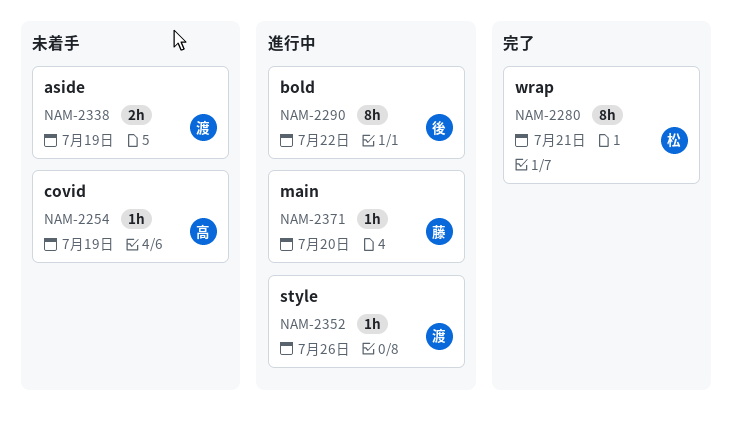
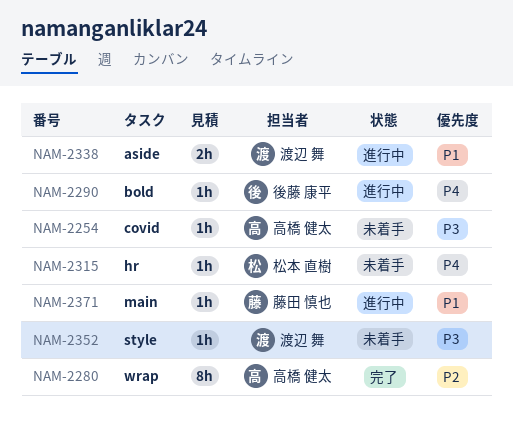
NAM-2280, owner: 松本 直樹 -> 高橋 健太
NAM-2290, estimate: 8h -> 1h
NAM-2315: none -> present
NAM-2338, status: 未着手 -> 進行中
NAM-2352, status: 進行中 -> 未着手

